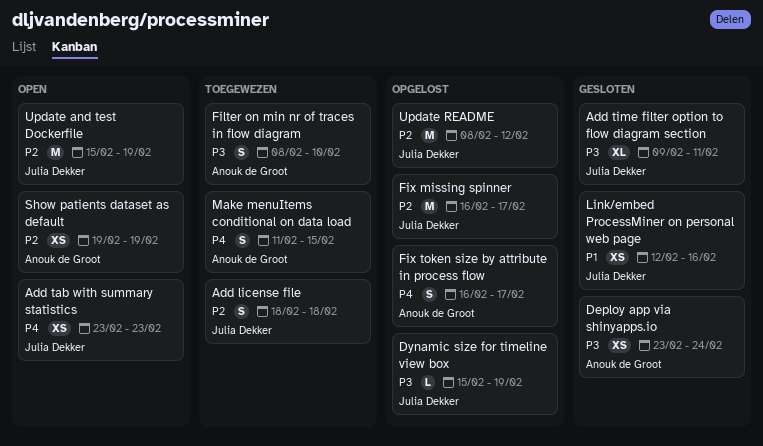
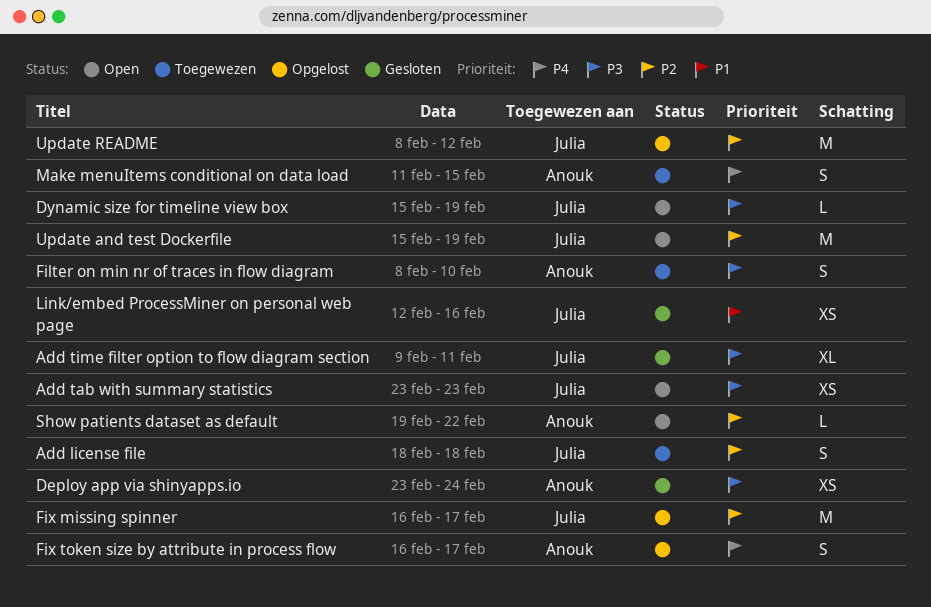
Add tab with summary statistics, priority: P4 -> P3
Dynamic size for timeline view box, status: Opgelost -> Open
Show patients dataset as default, estimate: XS -> L
Show patients dataset as default, due: Feb 19 -> Feb 22

